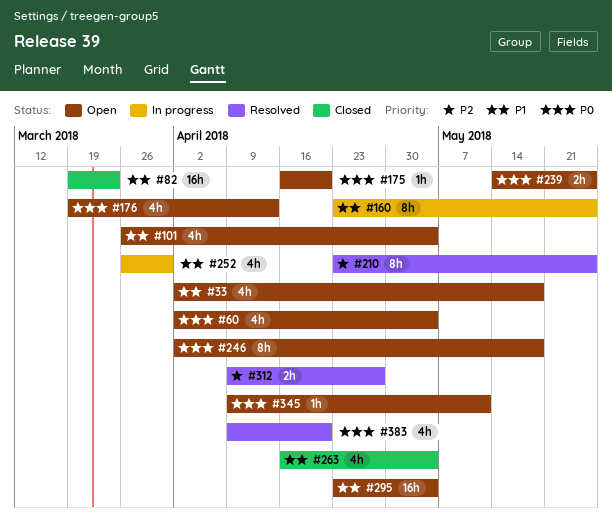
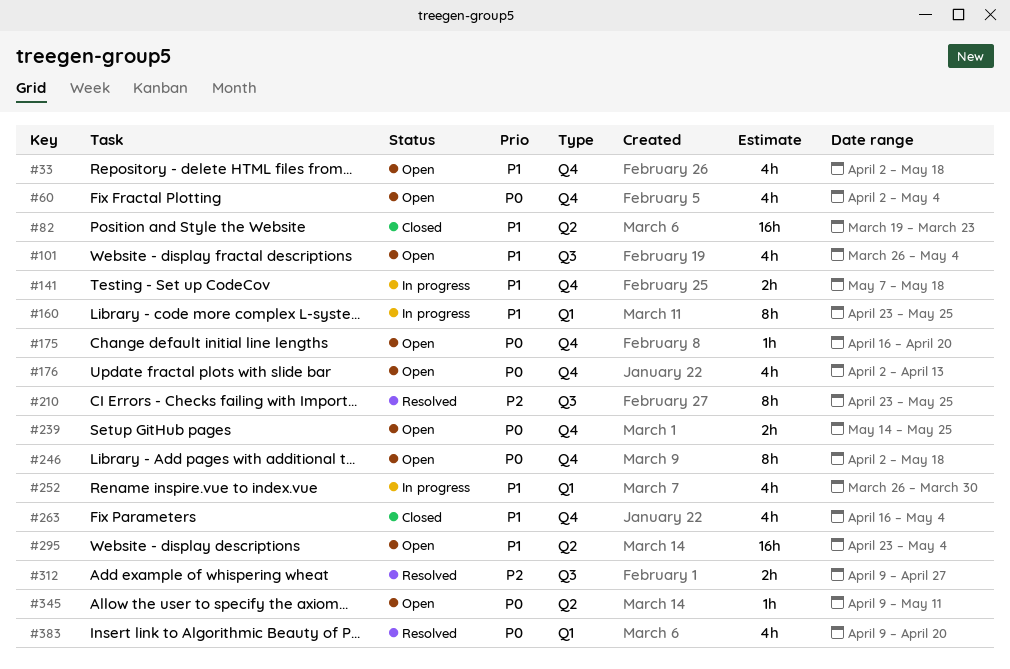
#141: none -> present
#176, start: Mar 19 -> Apr 2

